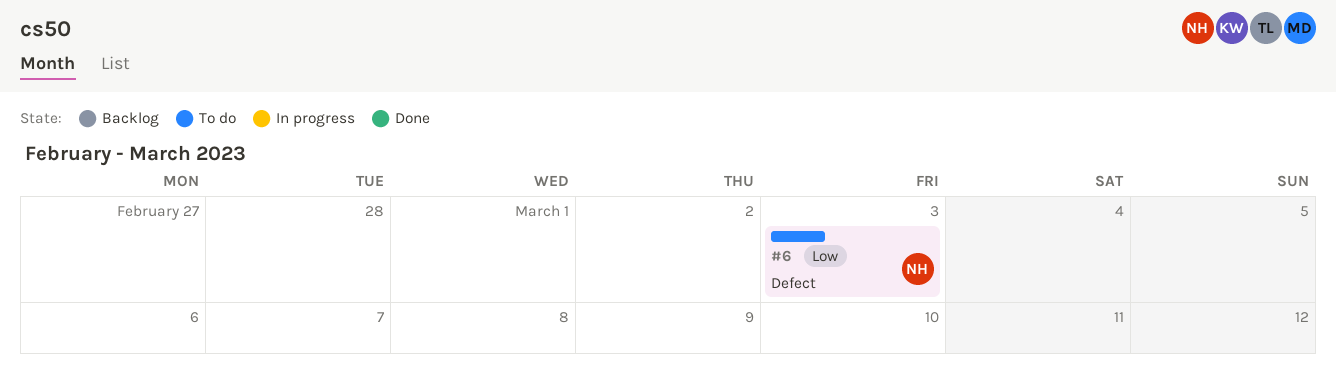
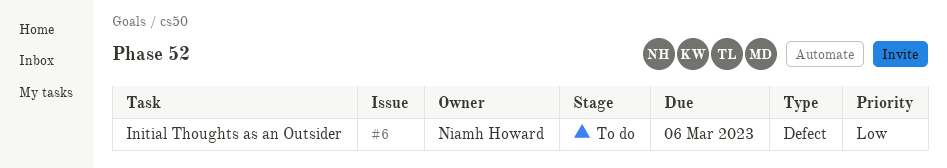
#6, due: Mar 3 -> Mar 6

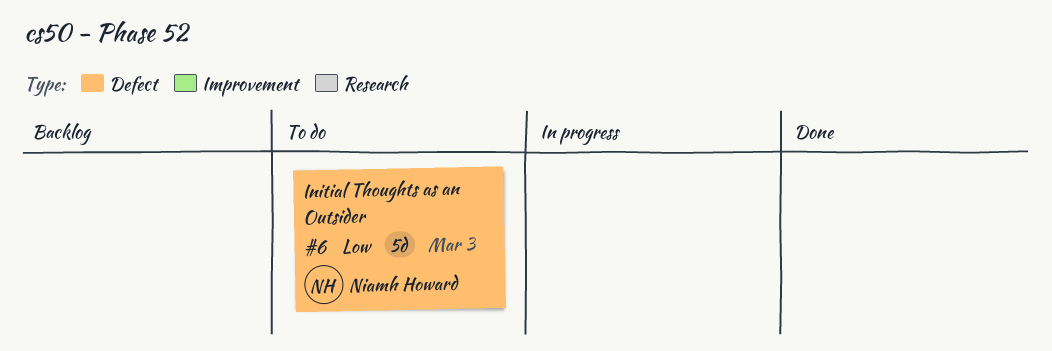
#6, due: Mar 6 -> Mar 3

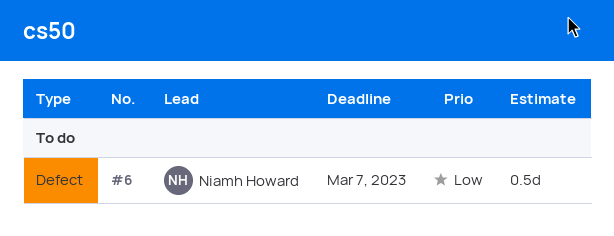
#6, estimate: 5d -> 0.5d
#6, due: Mar 3 -> Mar 7

